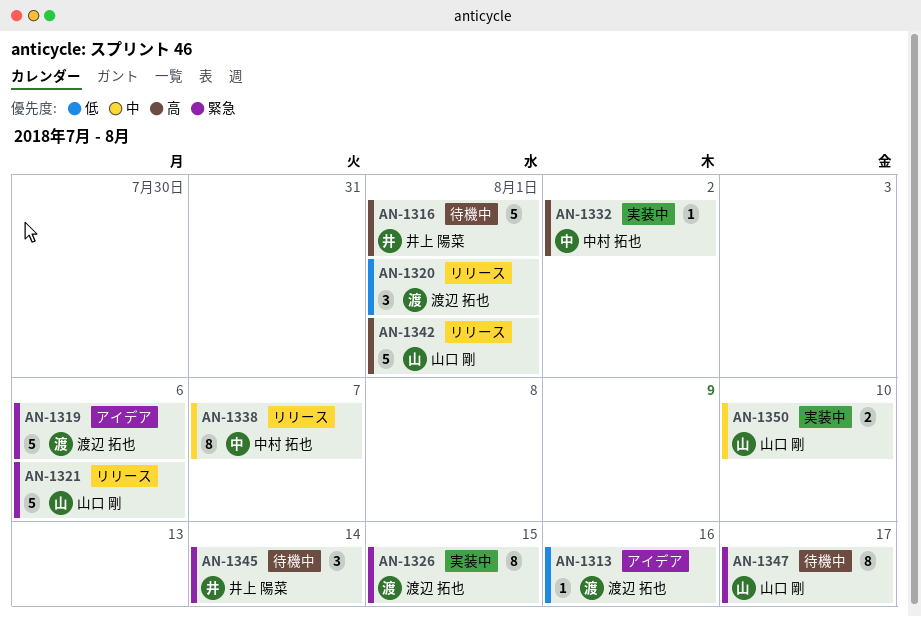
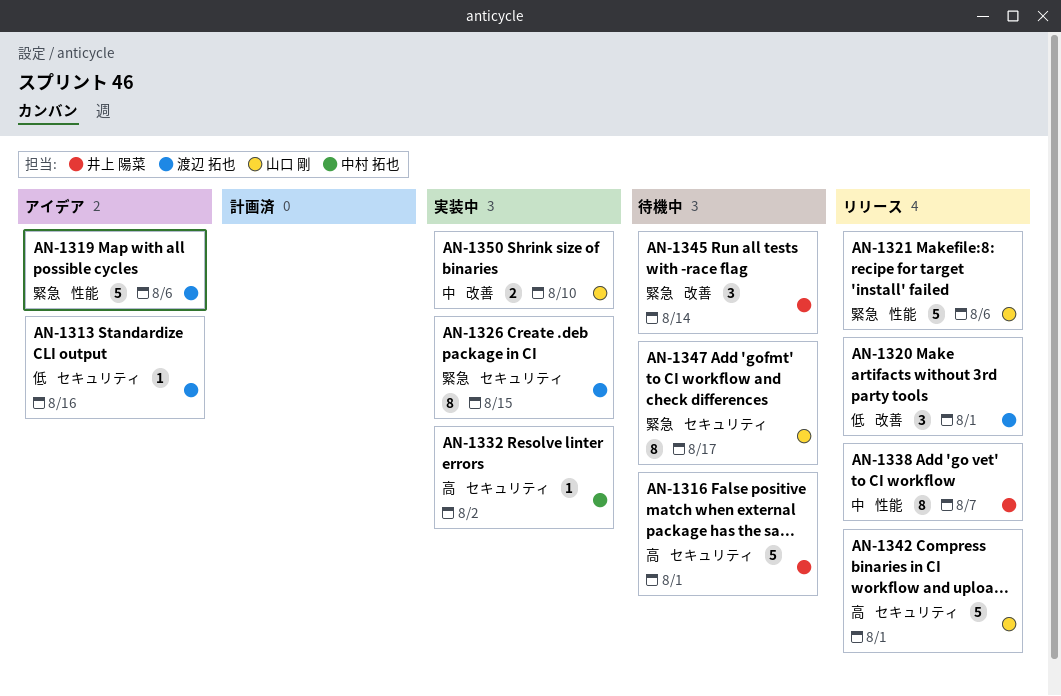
AN-1338, owner: 中村 拓也 -> 井上 陽菜

